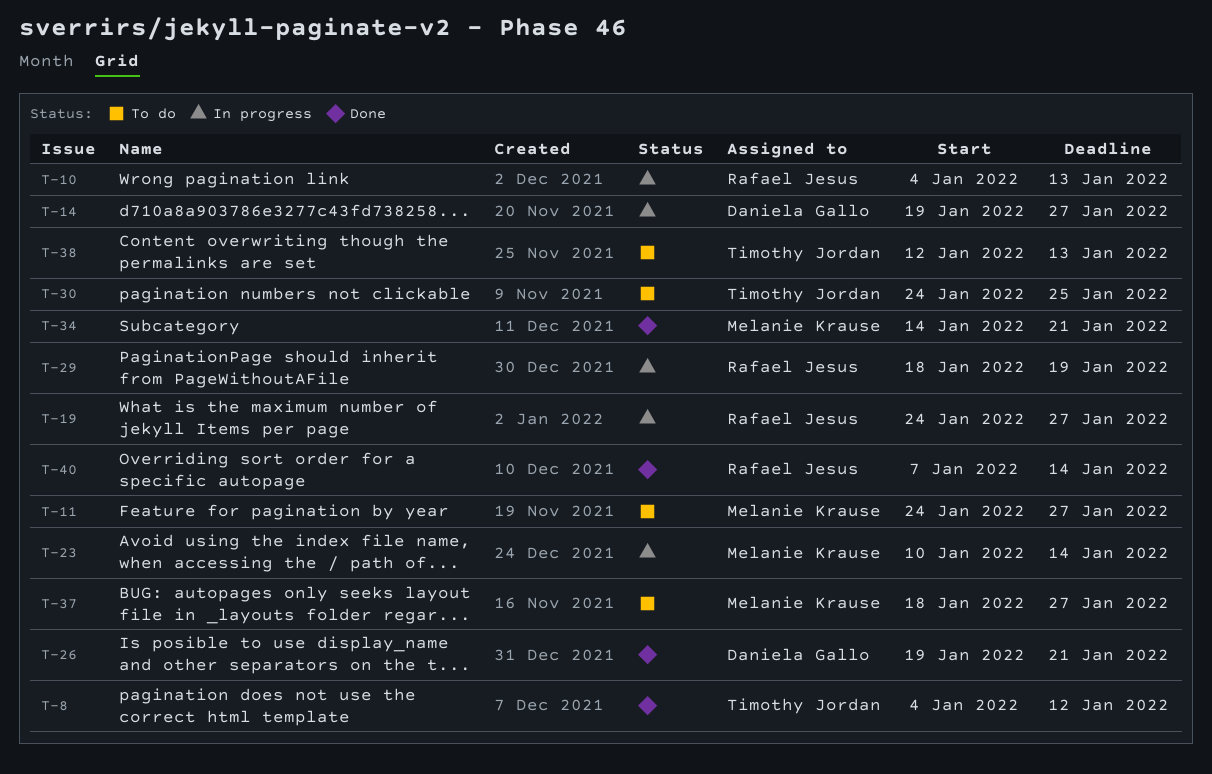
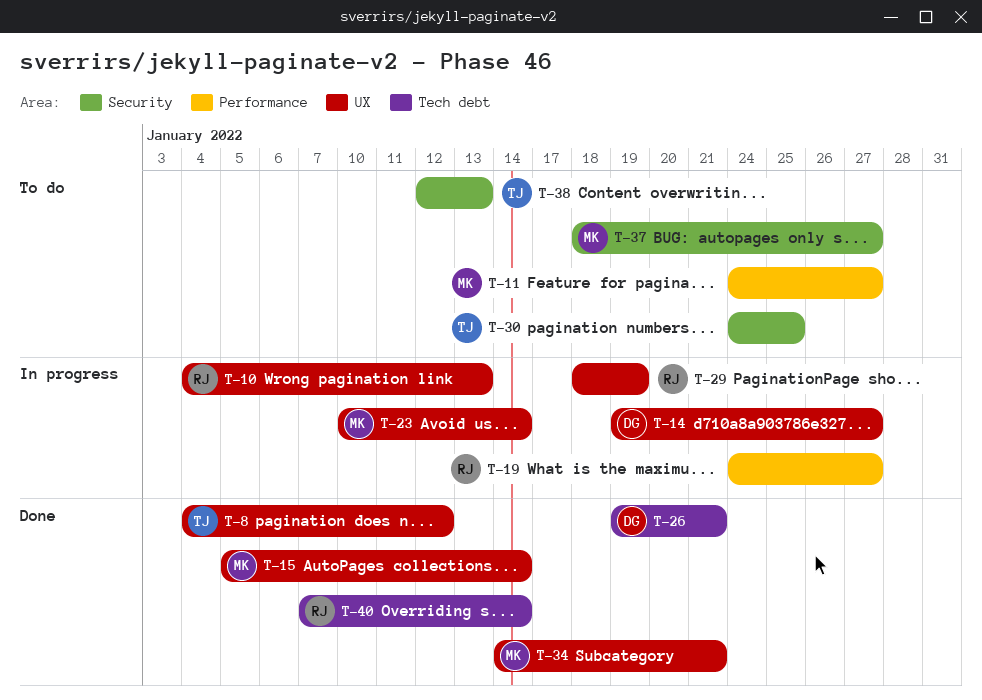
T-15: none -> present

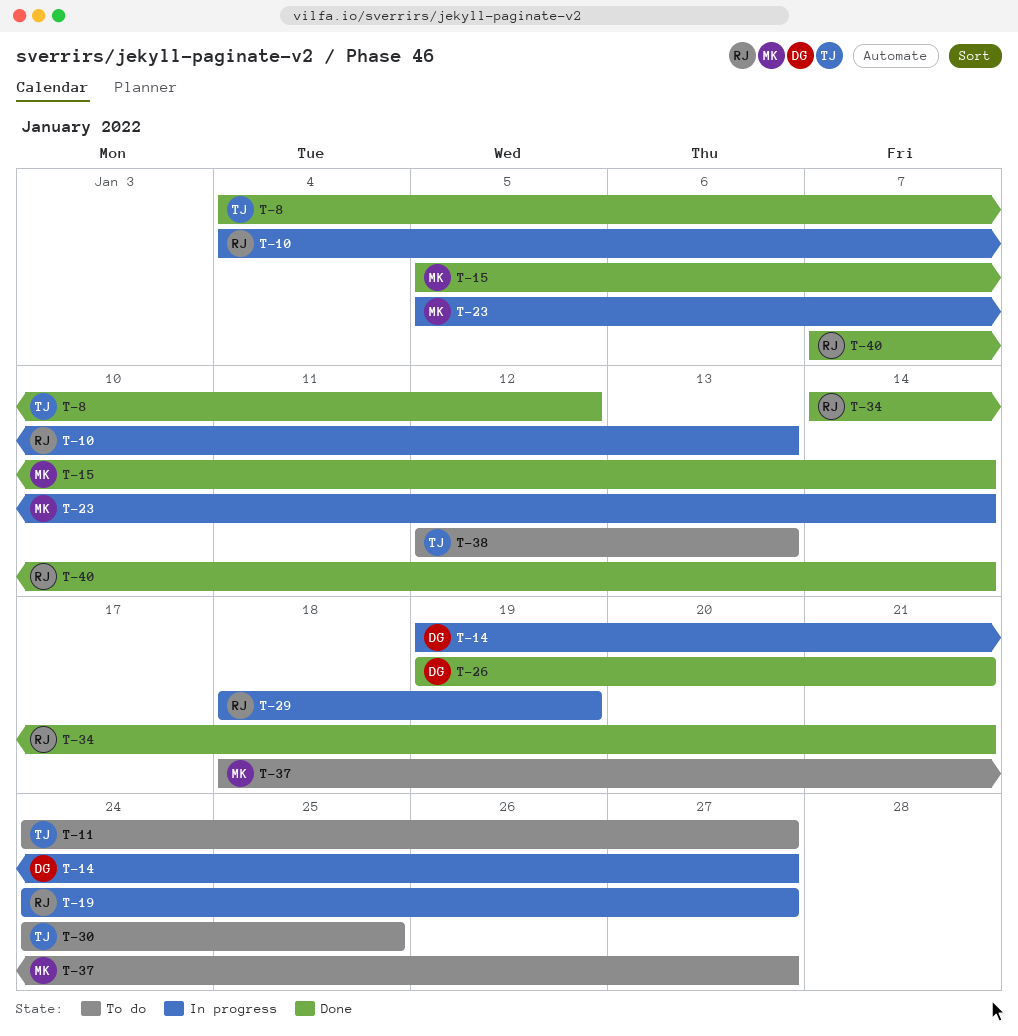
T-11, owner: MK -> TJ
T-23, start: Jan 10 -> Jan 5
T-34, owner: MK -> RJ

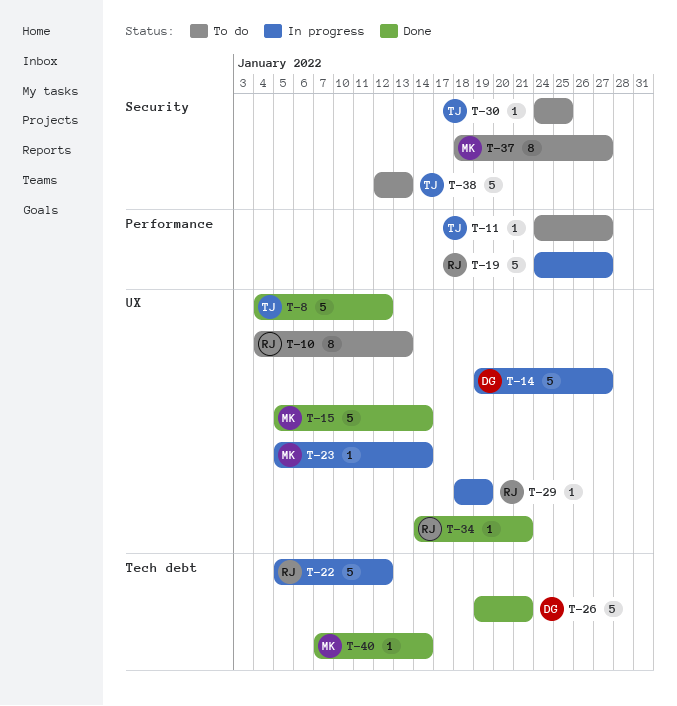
T-10, status: In progress -> To do
T-22: none -> present
T-40, owner: RJ -> MK

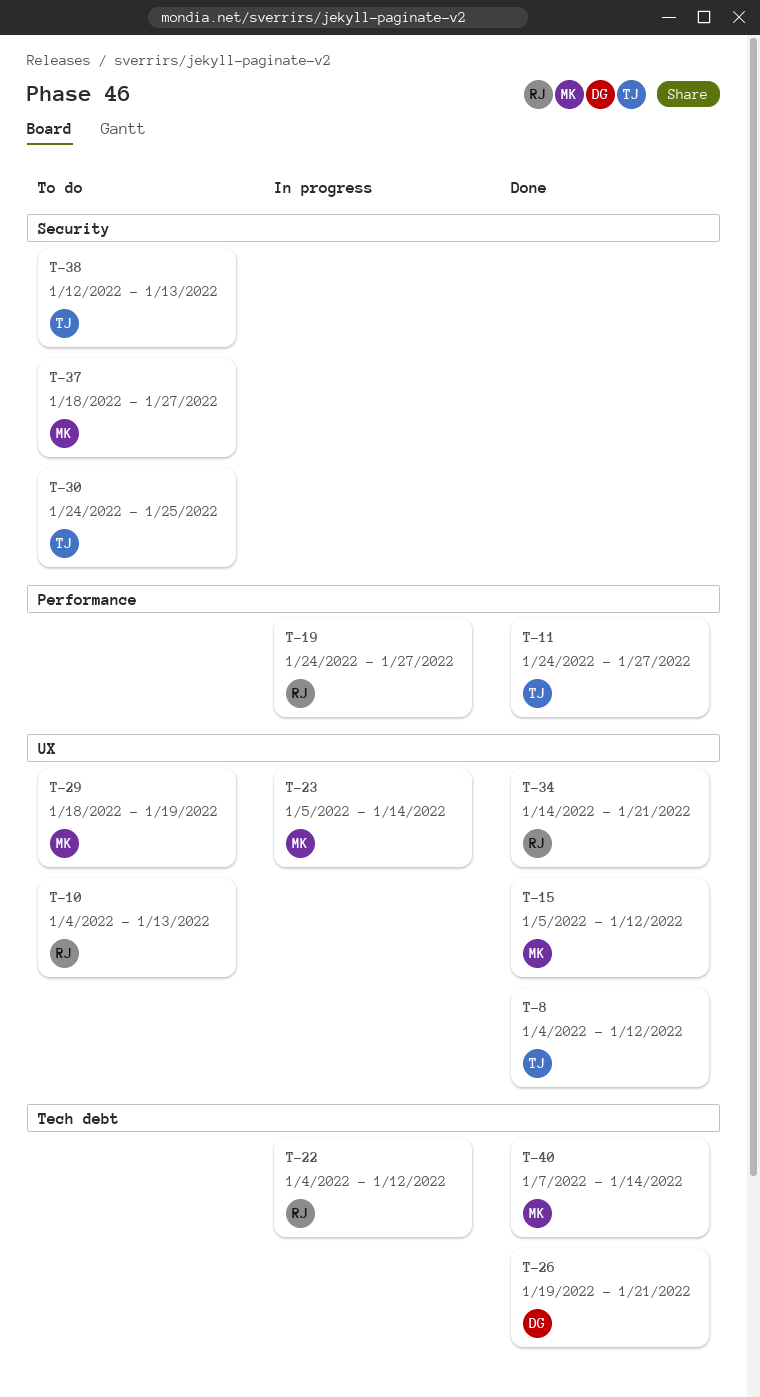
T-11, status: To do -> Done
T-14: present -> none
T-15, due: Jan 14 -> Jan 12
T-22, start: Jan 5 -> Jan 4
T-29, status: In progress -> To do
T-29, owner: RJ -> MK

